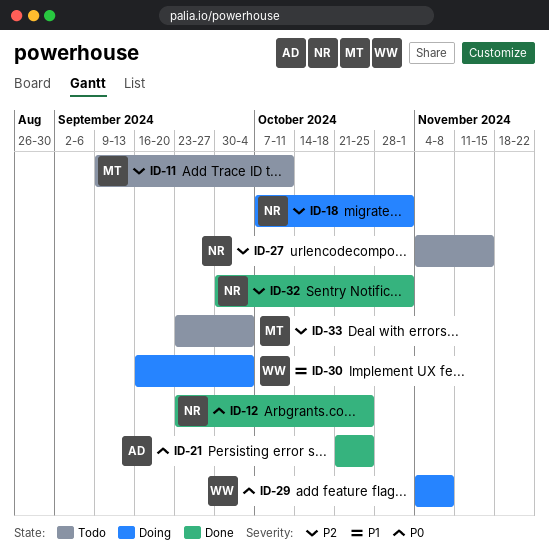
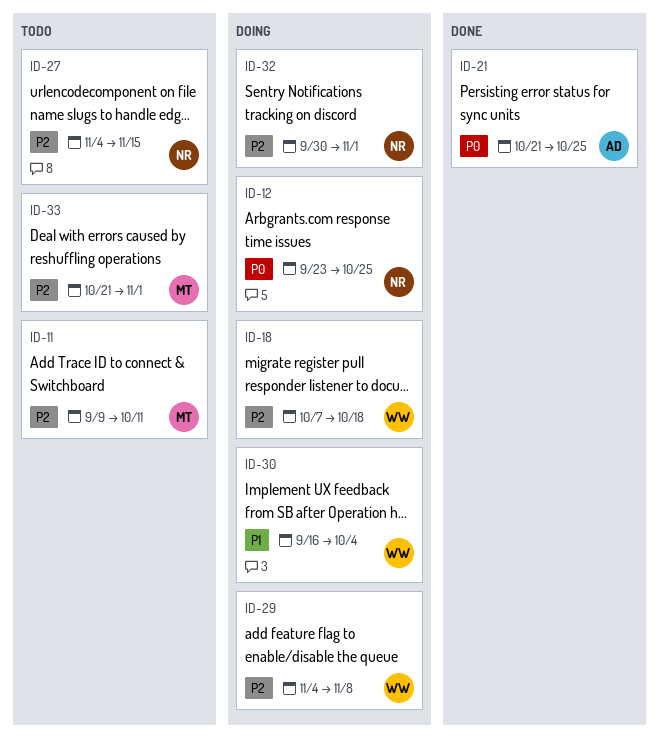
ID-12, status: Done -> Doing
ID-18, owner: NR -> WW
ID-18, due: Nov 1 -> Oct 18
ID-29, priority: P0 -> P2
ID-32, status: Done -> Doing
ID-33, start: Sep 23 -> Oct 21
ID-33, due: Oct 4 -> Nov 1

